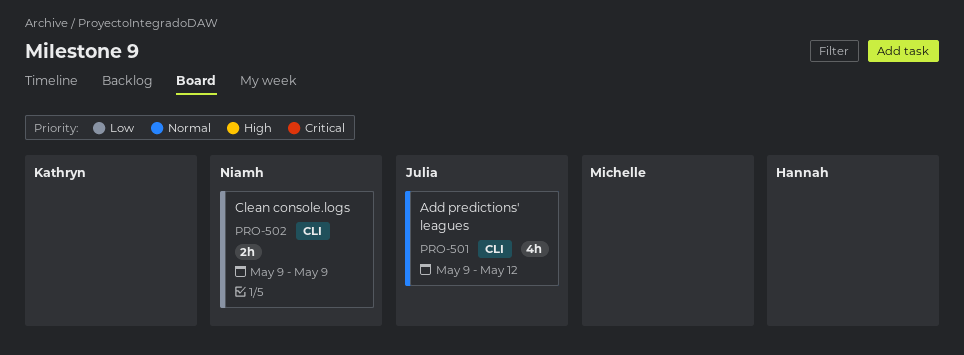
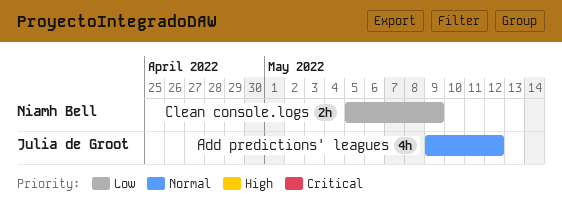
Clean console.logs, start: May 9 -> May 5

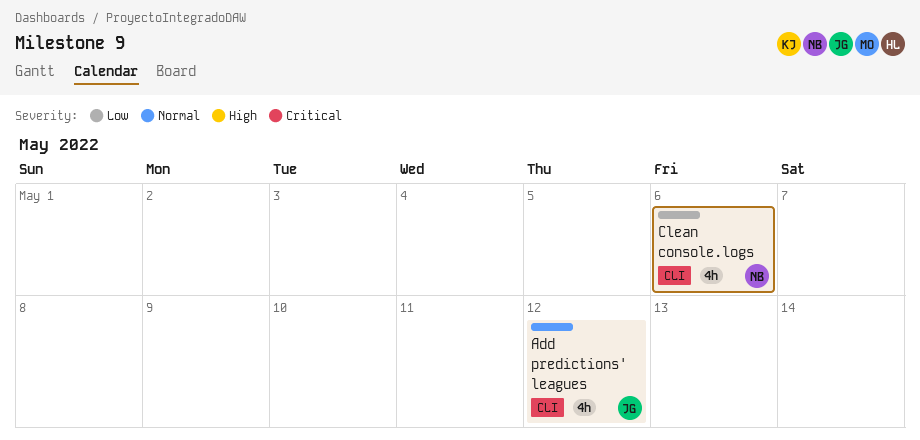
Clean console.logs, estimate: 2h -> 4h
Clean console.logs, due: May 9 -> May 6

